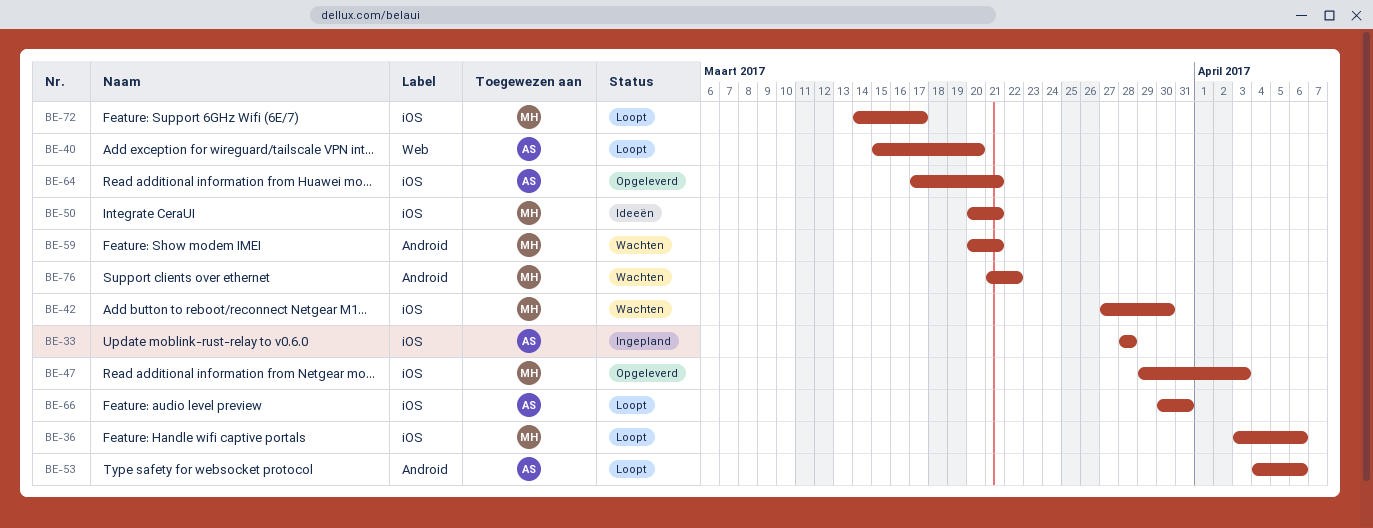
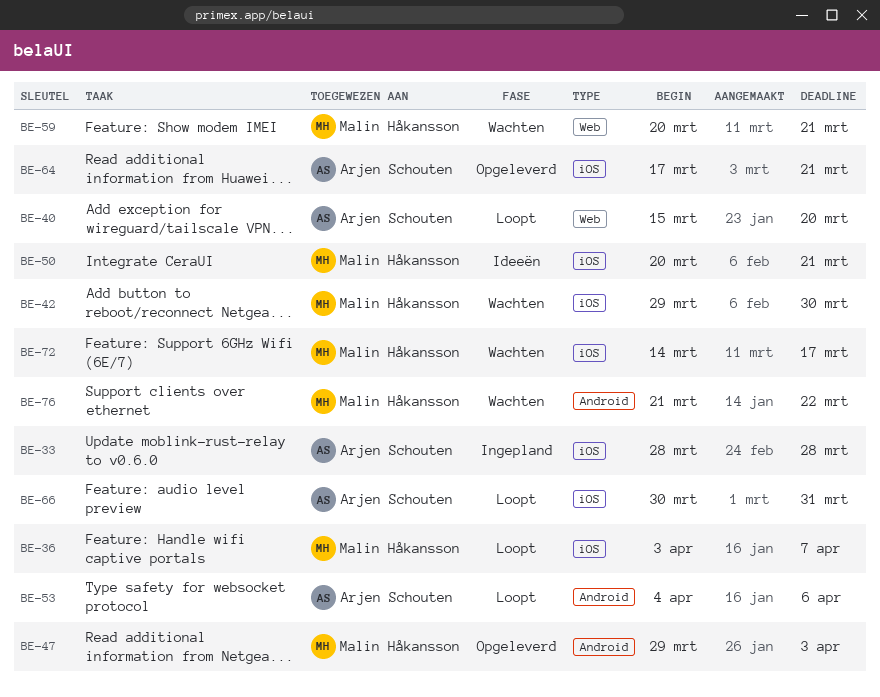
BE-36, due: Apr 6 -> Apr 7
BE-42, start: Mar 27 -> Mar 29
BE-47, label: iOS -> Android
BE-59, label: Android -> Web
BE-72, status: Loopt -> Wachten

